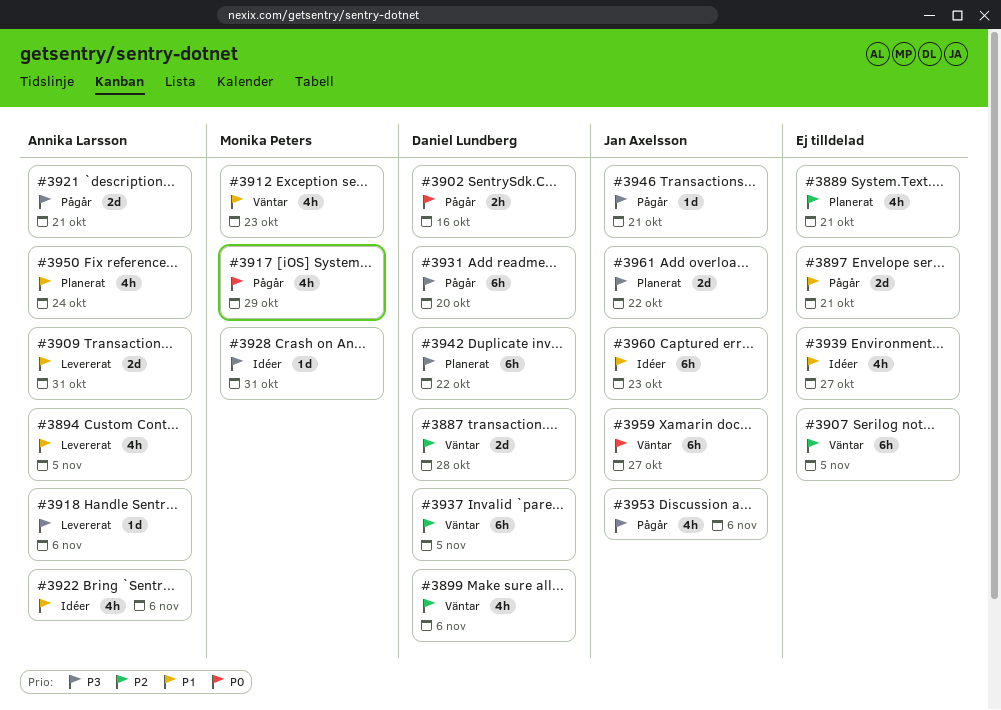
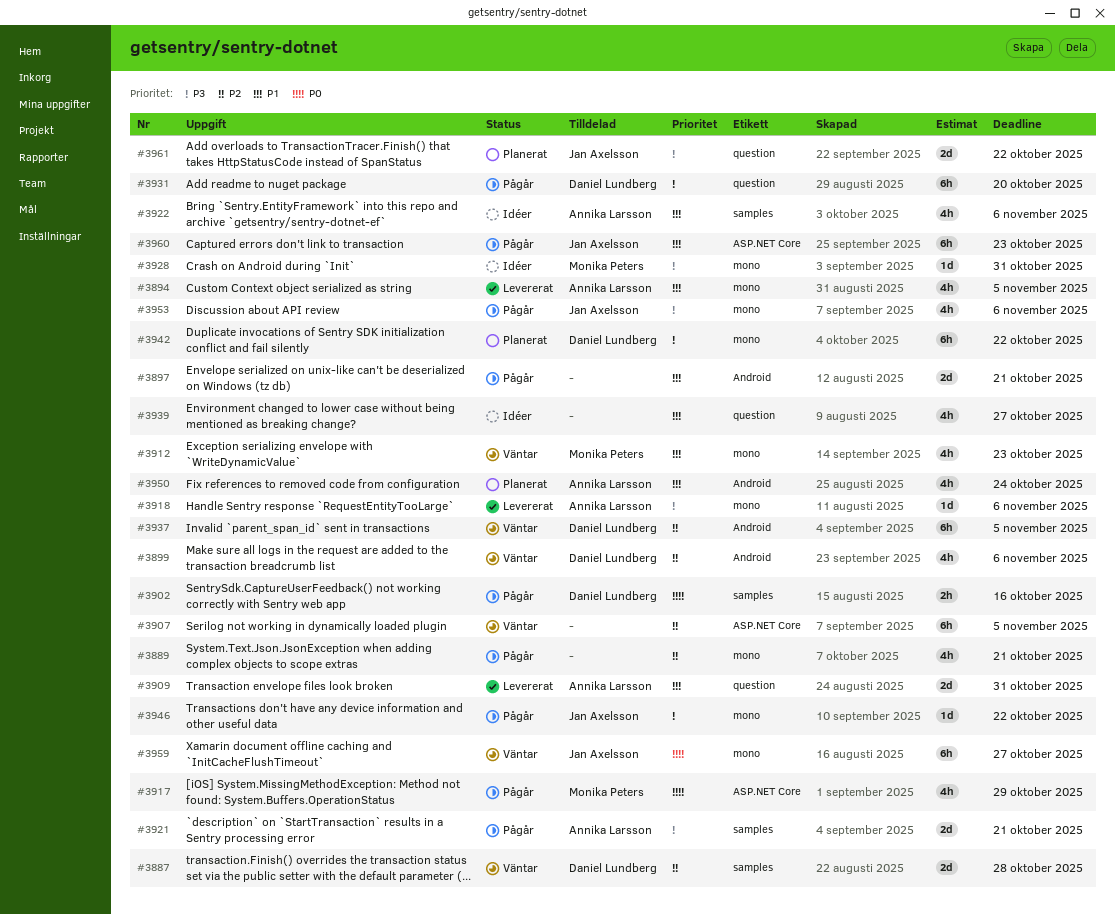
#3889, status: Planerat -> Pågår
#3946, due: Oct 21 -> Oct 22
#3960, status: Idéer -> Pågår

